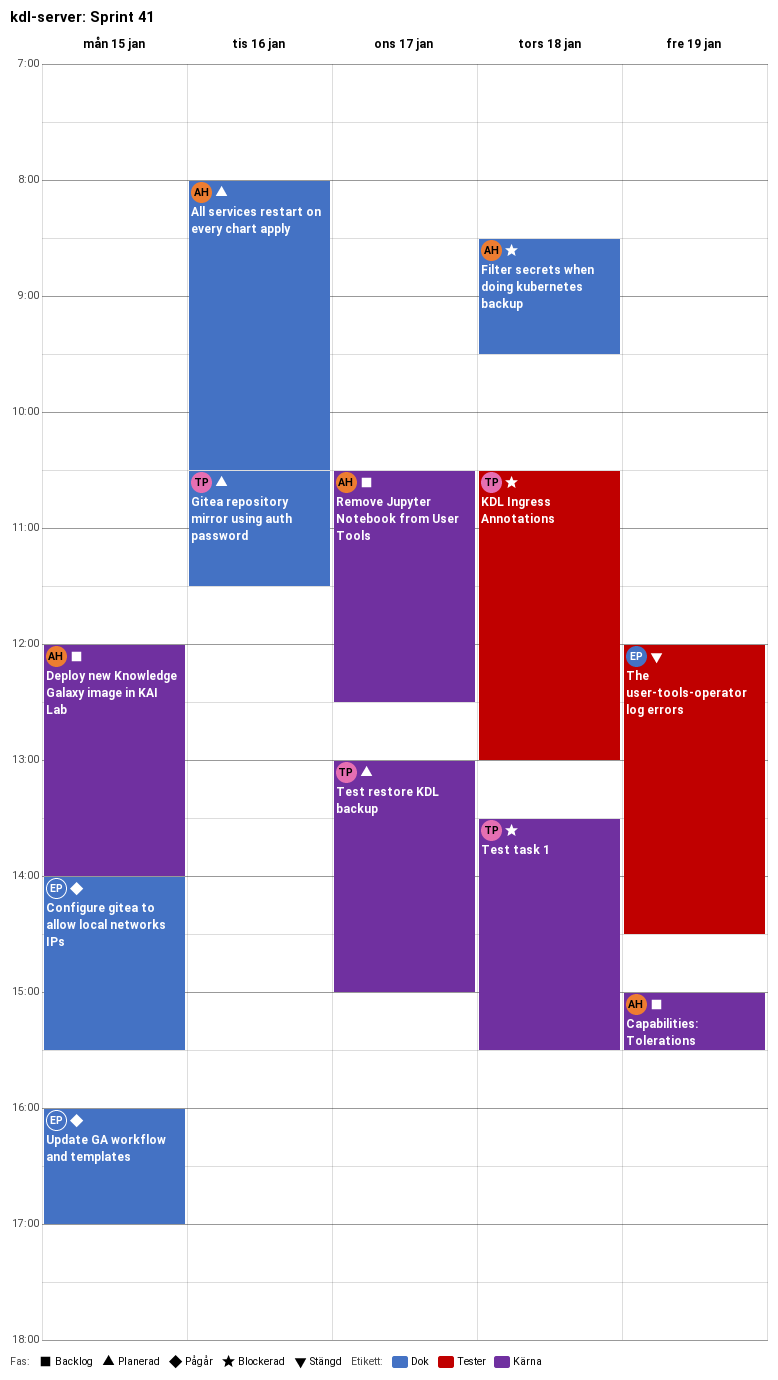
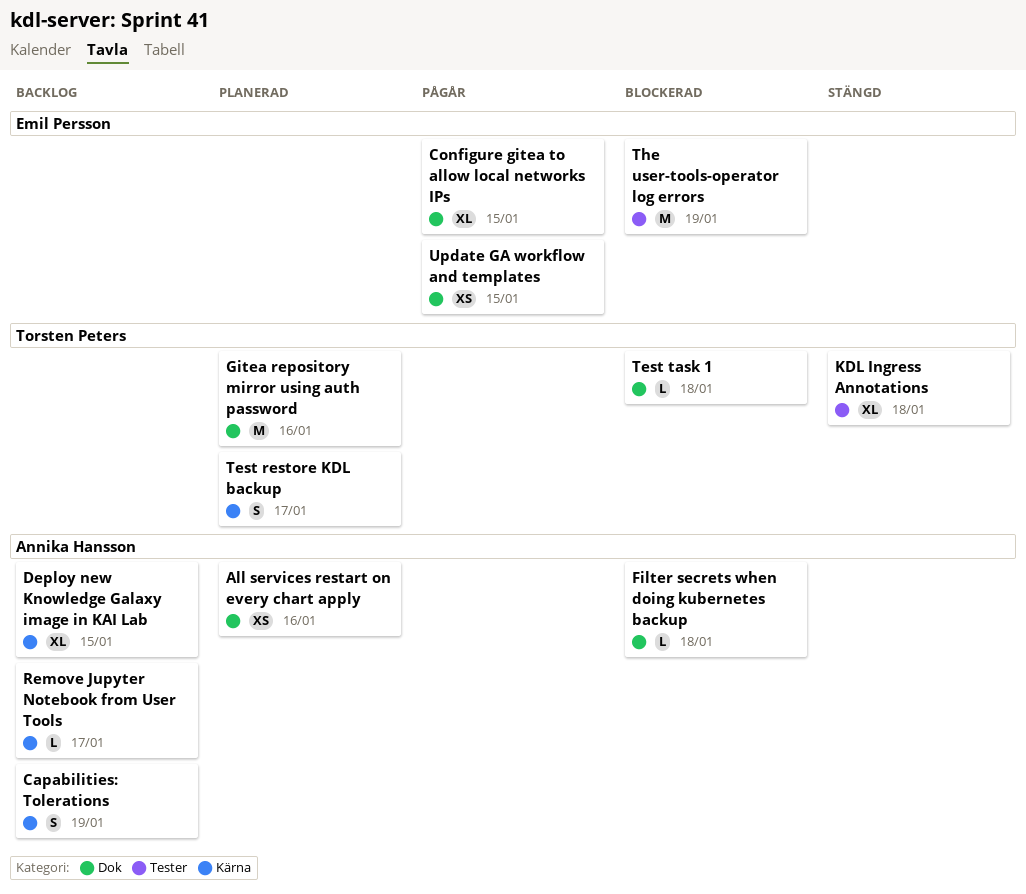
KDL Ingress Annotations, status: Blockerad -> Stängd
Test task 1, label: Kärna -> Dok
The user-tools-operator log errors, status: Stängd -> Blockerad

